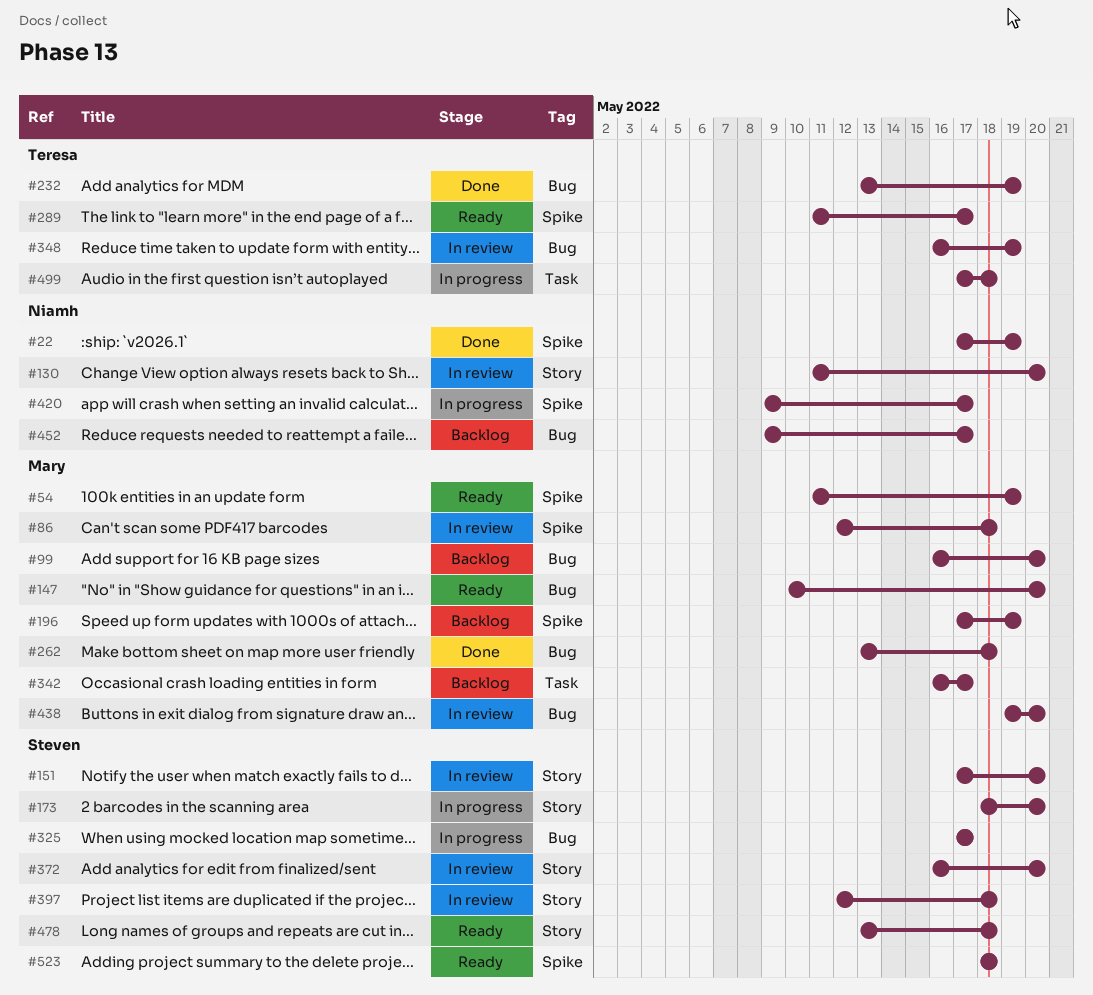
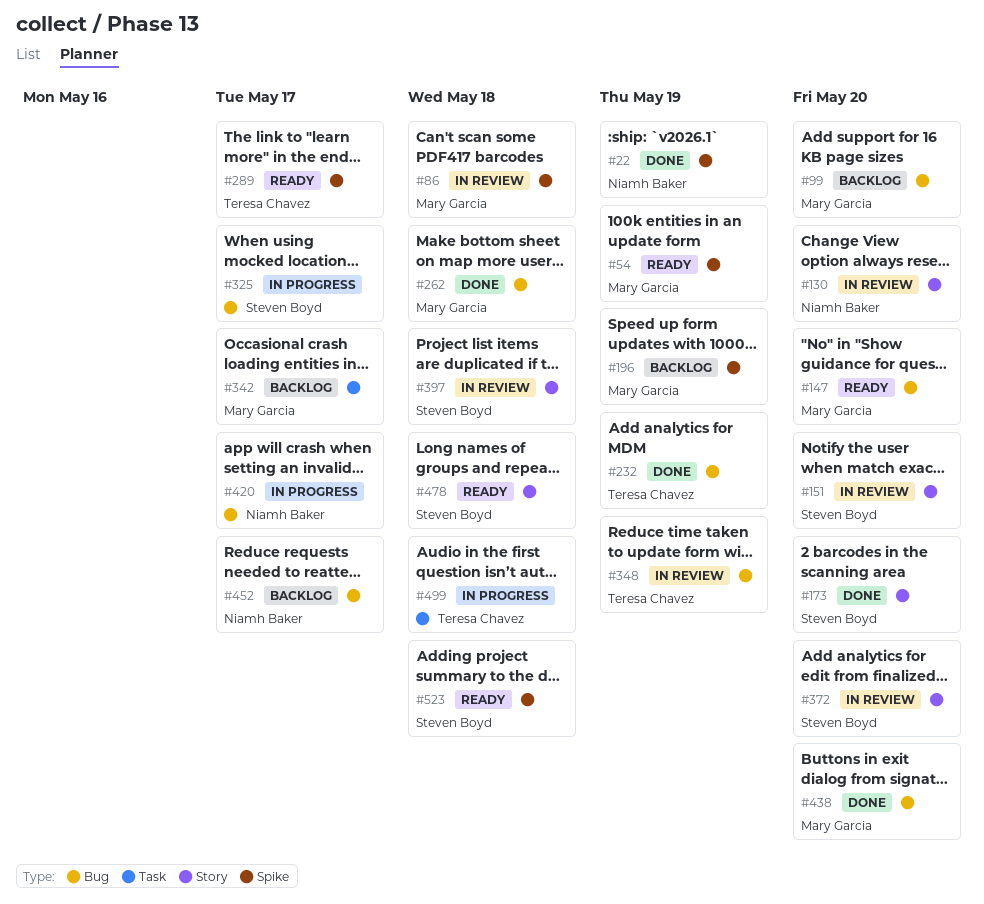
#173, status: In progress -> Done
#420, label: Spike -> Bug
#438, status: In review -> Done

